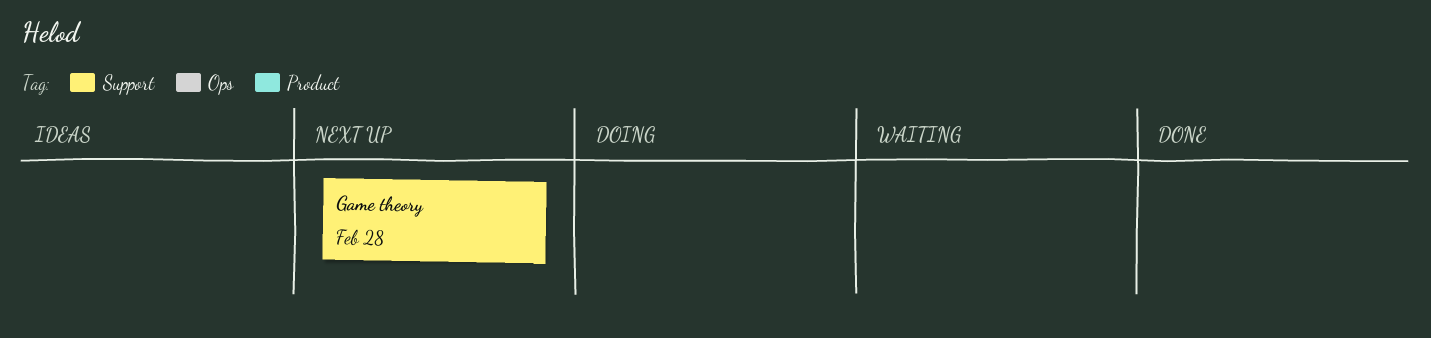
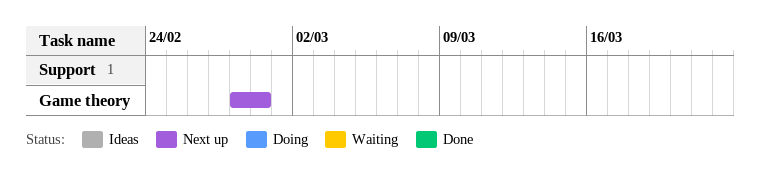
Game theory, due: Feb 28 -> Feb 29

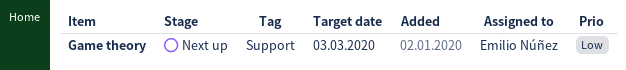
Game theory, due: Feb 29 -> Mar 3

